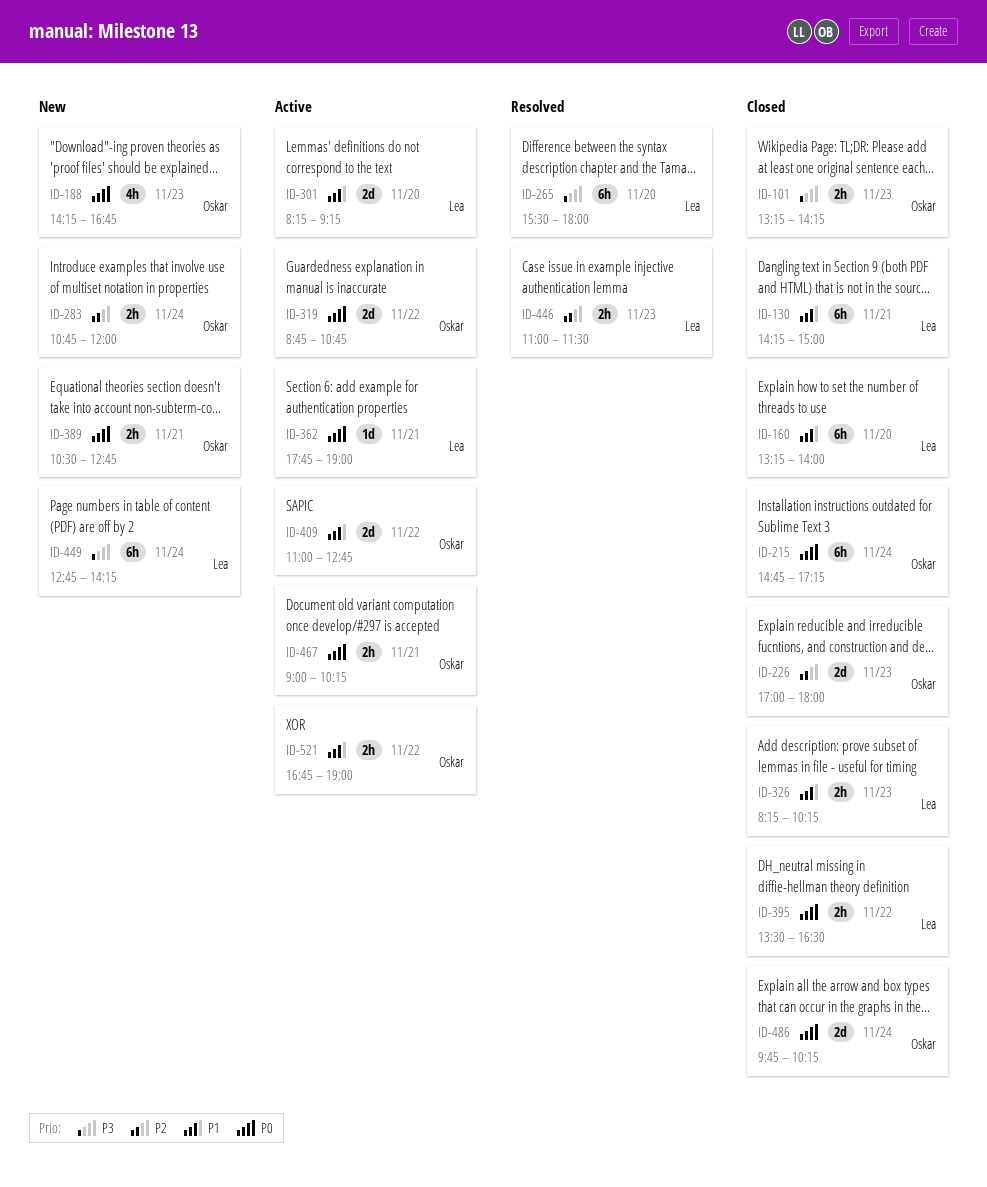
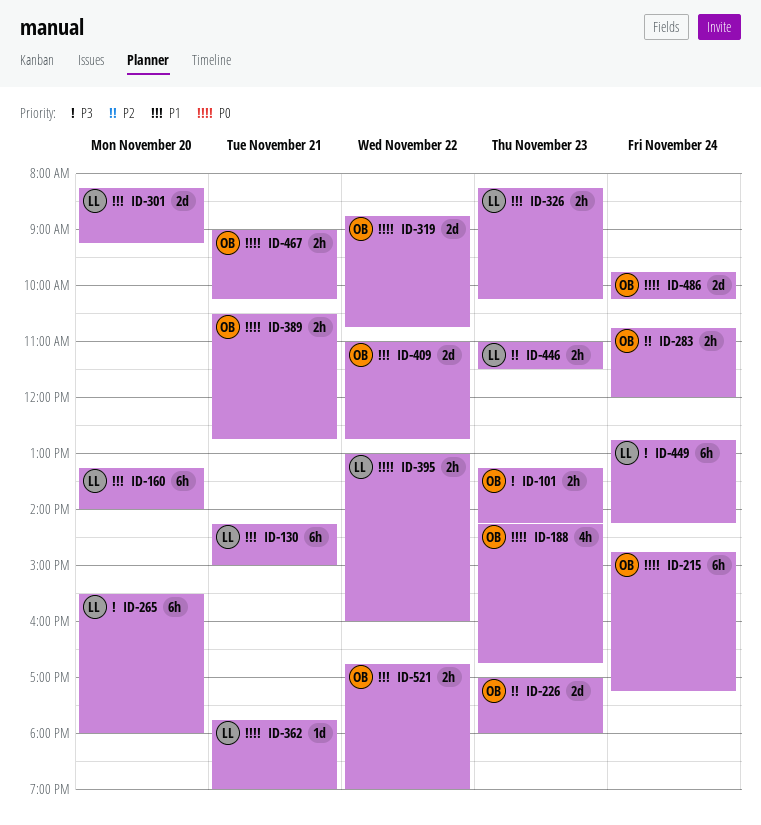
ID-395, begins: 13:30 -> 13:00
ID-395, ends: 16:30 -> 16:00

